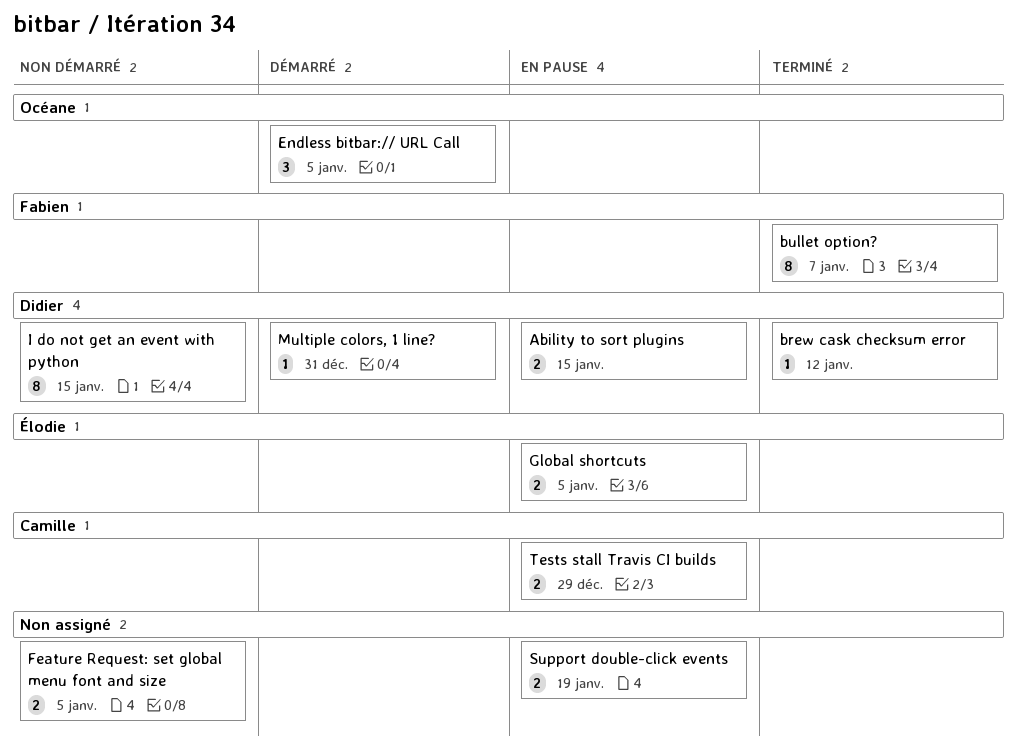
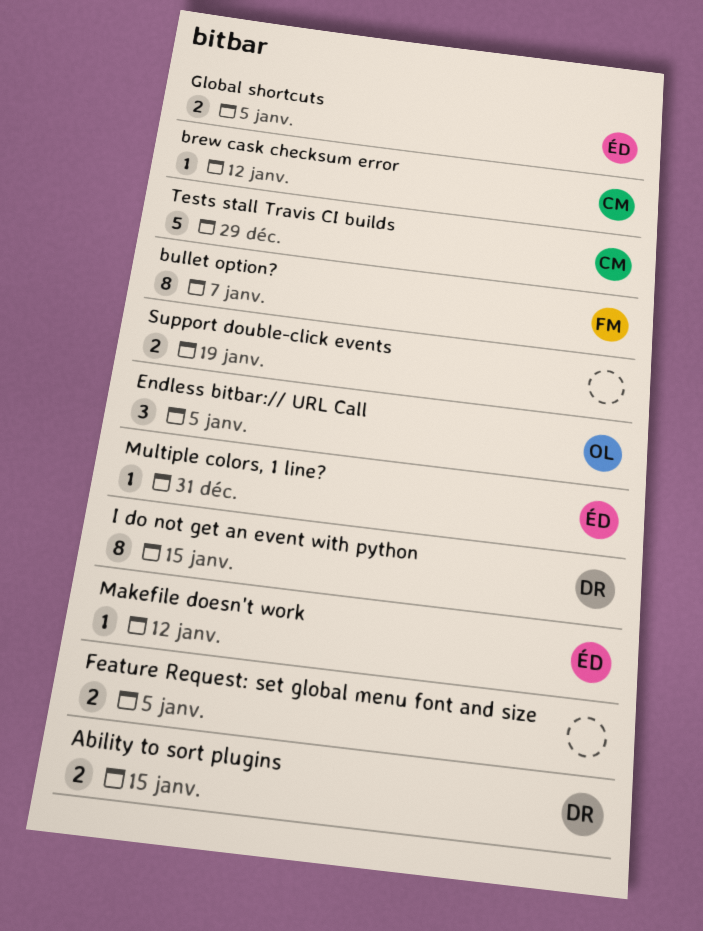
brew cask checksum error, owner: Didier -> Camille
Makefile doesn't work: none -> present
Multiple colors, 1 line?, owner: Didier -> Élodie
Tests stall Travis CI builds, estimate: 2 -> 5

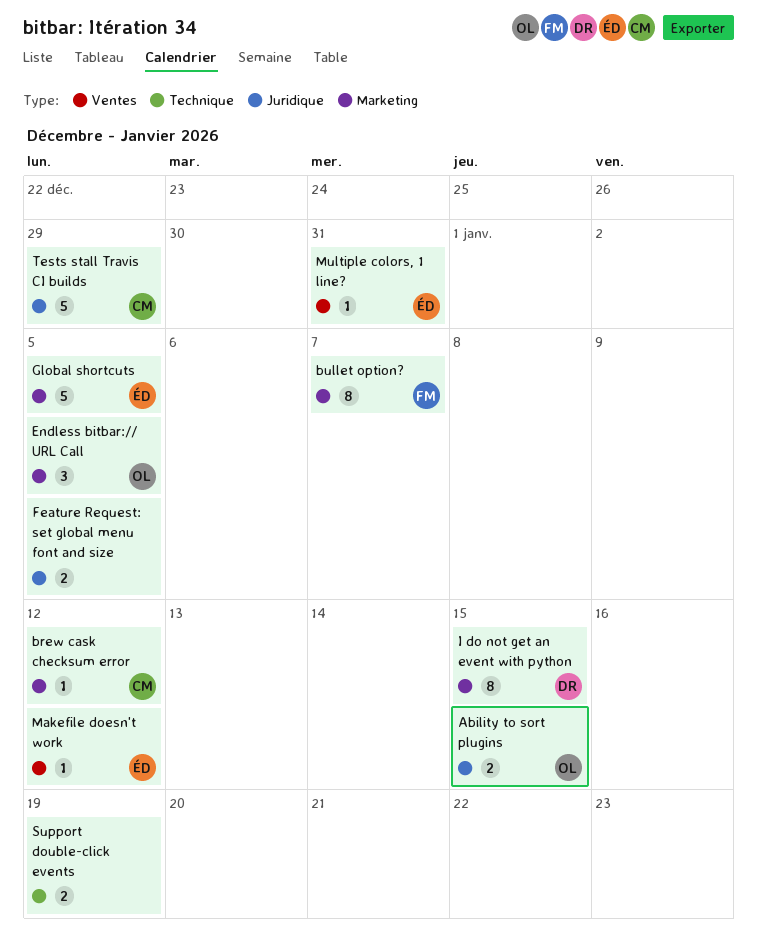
Ability to sort plugins, owner: DR -> OL
Global shortcuts, estimate: 2 -> 5

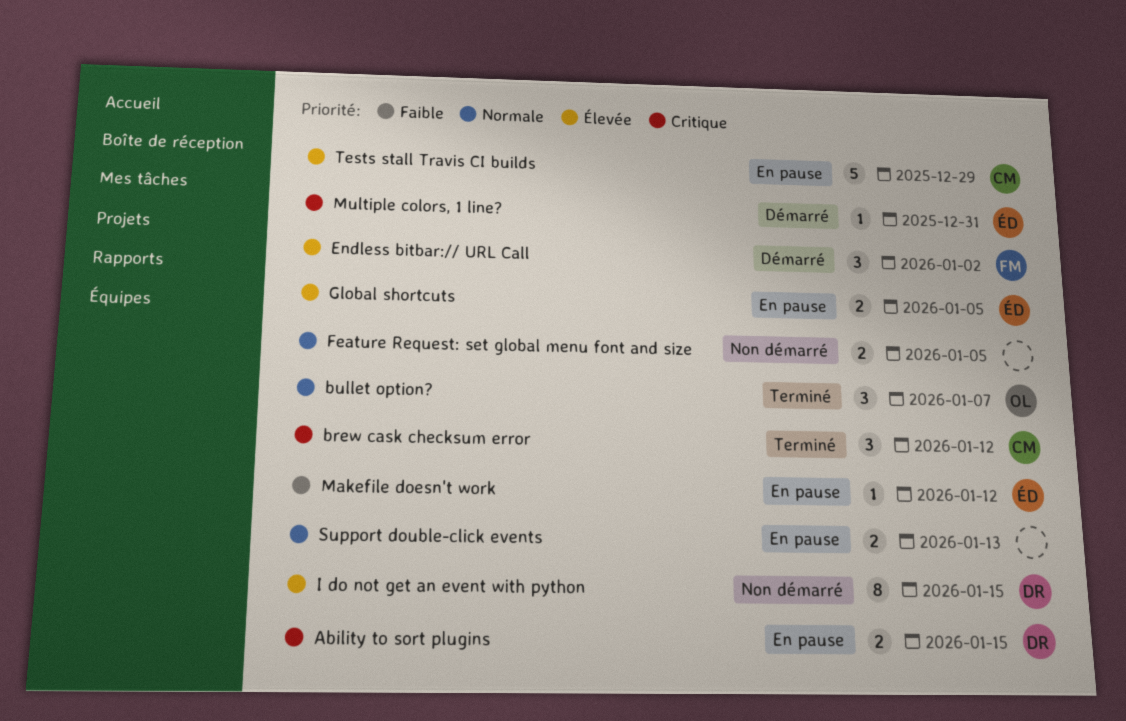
Ability to sort plugins, owner: OL -> DR
brew cask checksum error, estimate: 1 -> 3
bullet option?, owner: FM -> OL
bullet option?, estimate: 8 -> 3
Endless bitbar:// URL Call, owner: OL -> FM
Endless bitbar:// URL Call, due: Jan 5 -> Jan 2
Global shortcuts, estimate: 5 -> 2
Support double-click events, due: Jan 19 -> Jan 13

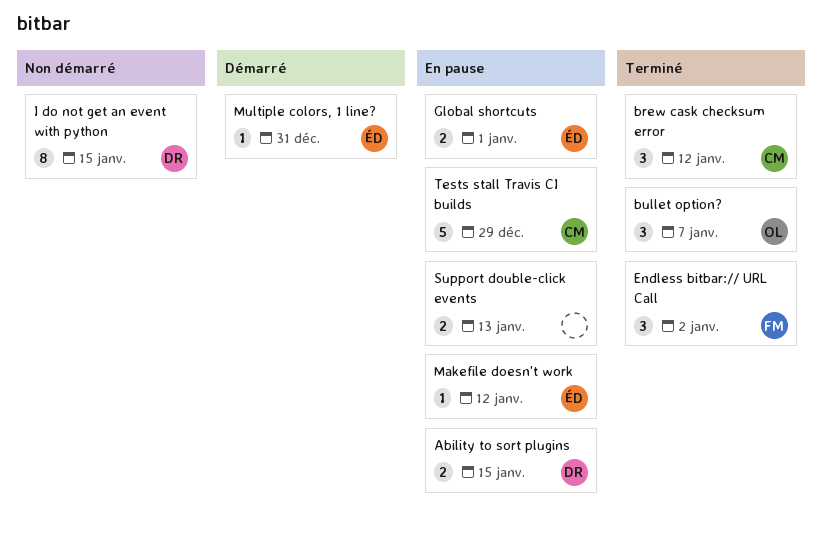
Endless bitbar:// URL Call, status: Démarré -> Terminé
Feature Request: set global menu font and size: present -> none
Global shortcuts, due: Jan 5 -> Jan 1

